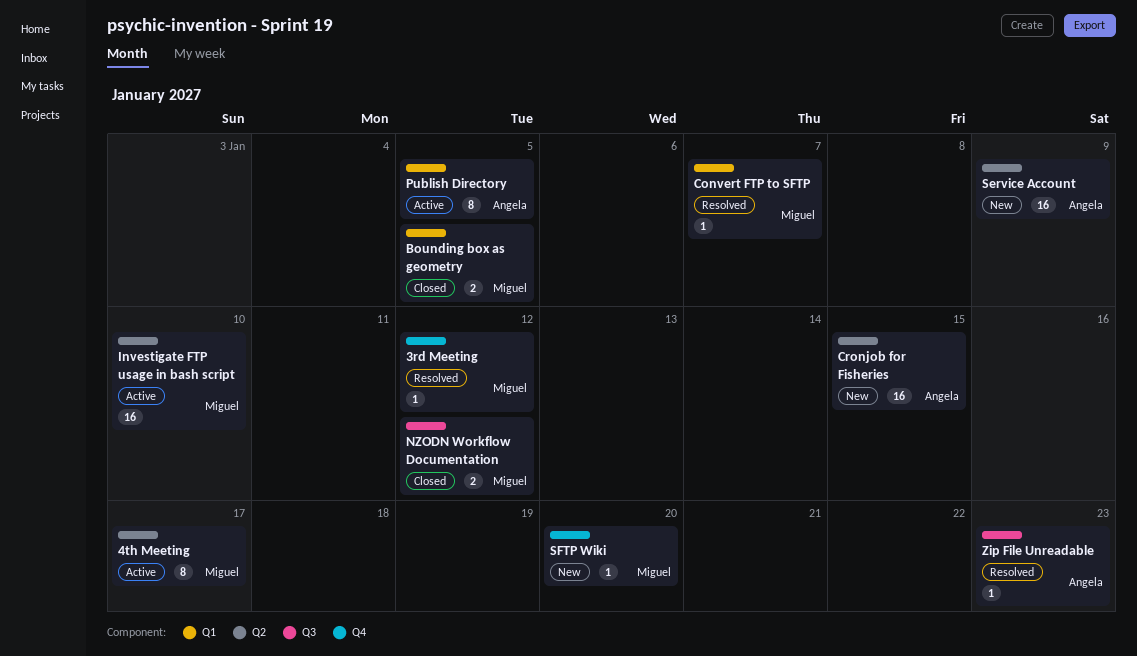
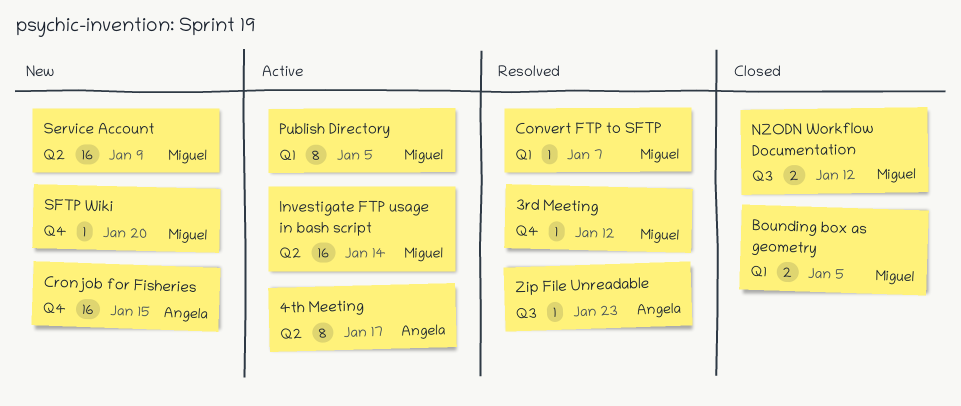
4th Meeting, owner: Miguel -> Angela
Cronjob for Fisheries, label: Q2 -> Q4
Investigate FTP usage in bash script, due: Jan 10 -> Jan 14
Publish Directory, owner: Angela -> Miguel
Service Account, owner: Angela -> Miguel

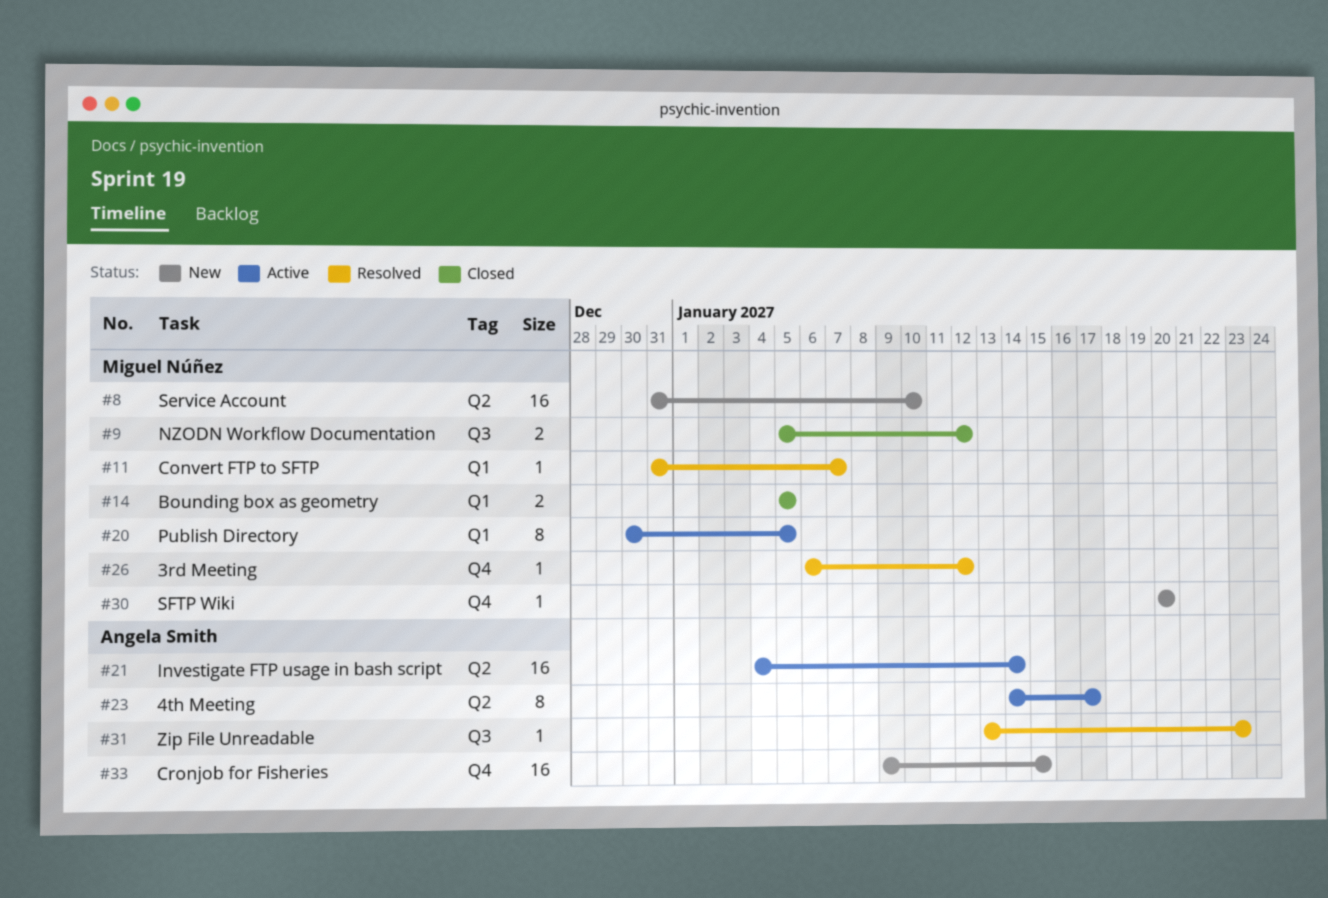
Investigate FTP usage in bash script, owner: Miguel Núñez -> Angela Smith
Service Account, due: Jan 9 -> Jan 10

